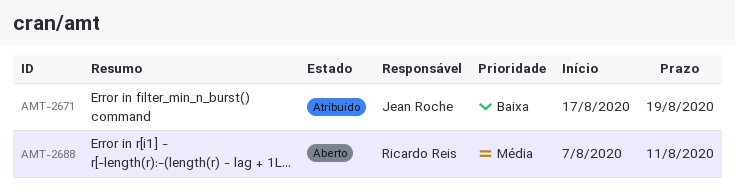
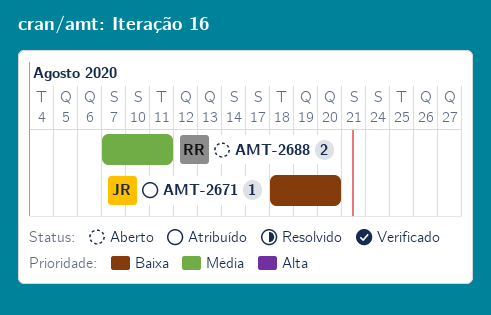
AMT-2671, start: Aug 17 -> Aug 18
AMT-2671, due: Aug 19 -> Aug 20

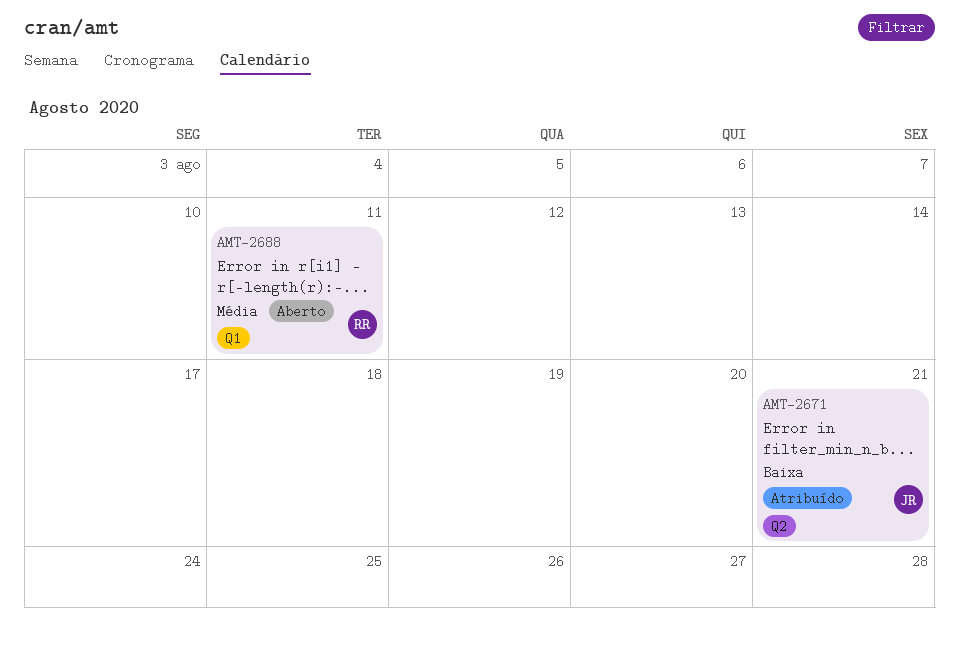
AMT-2671, due: Aug 20 -> Aug 21

